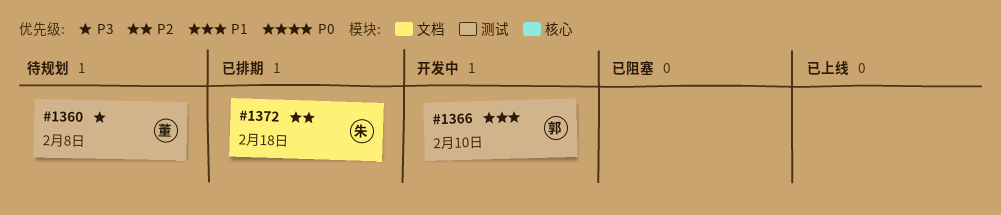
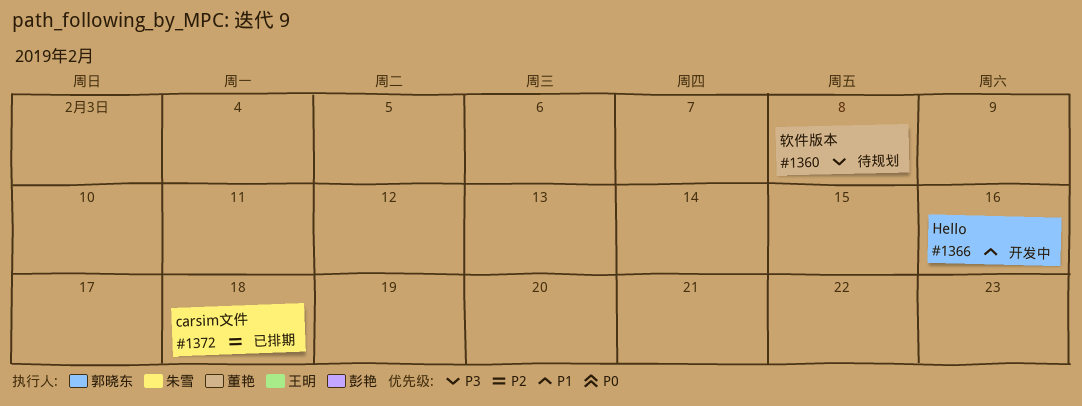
#1366, due: Feb 10 -> Feb 16

